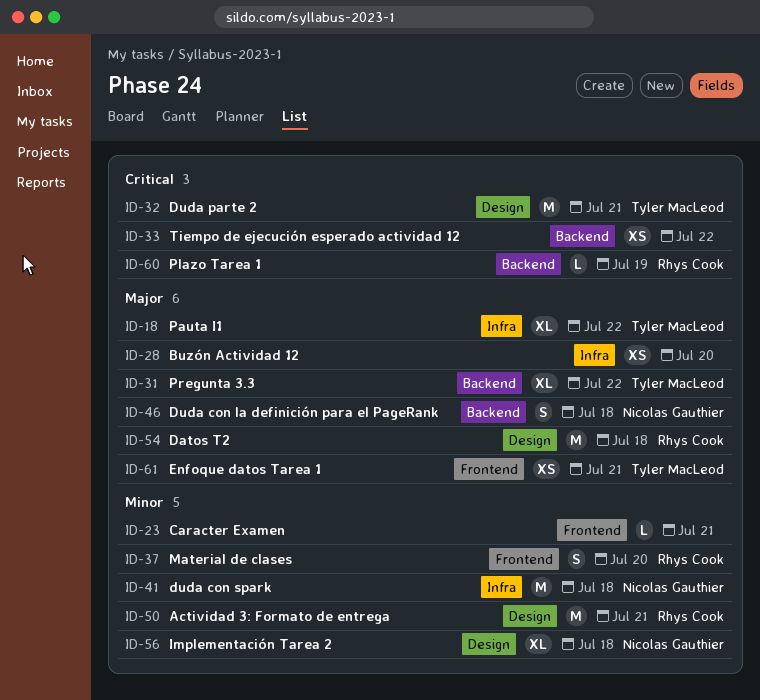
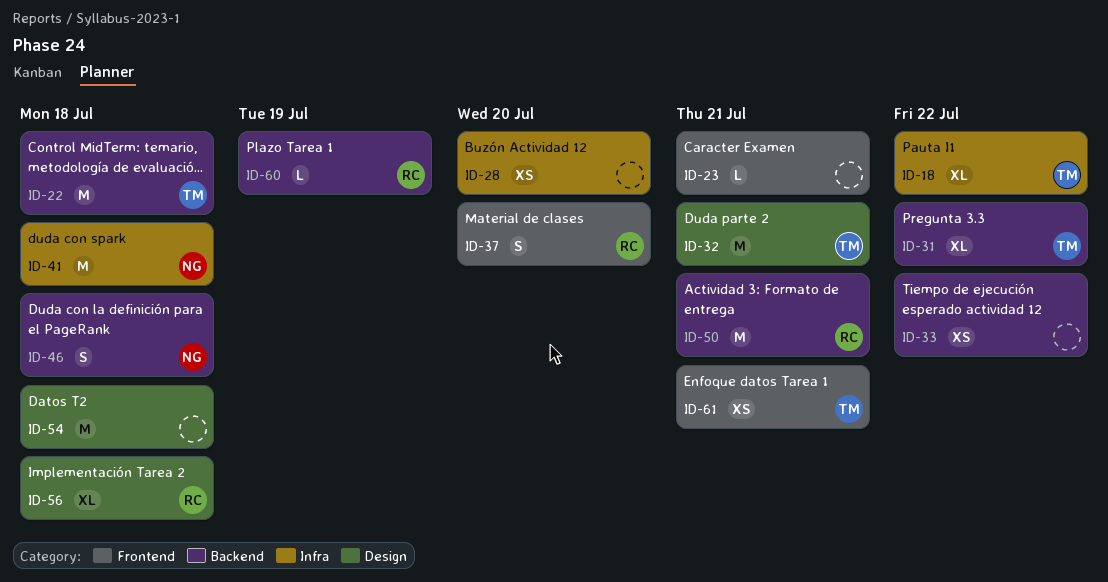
ID-22: none -> present
ID-50, label: Design -> Backend
ID-54, owner: Rhys Cook -> none
ID-56, owner: Nicolas Gauthier -> Rhys Cook

